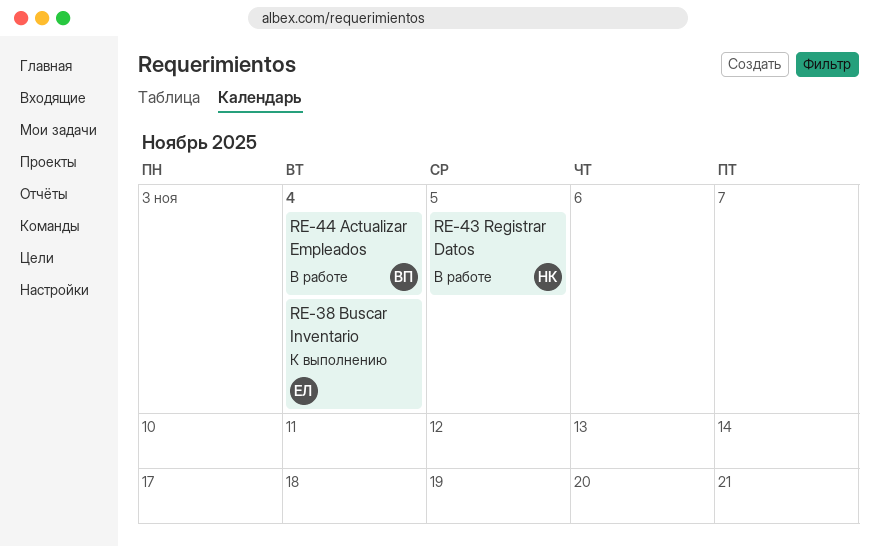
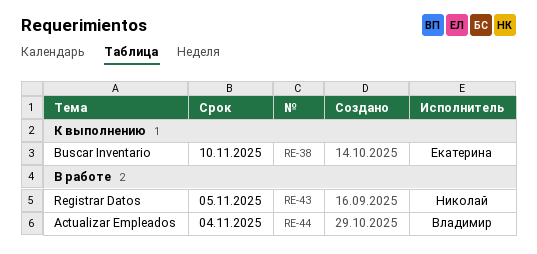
RE-38, due: Nov 4 -> Nov 10

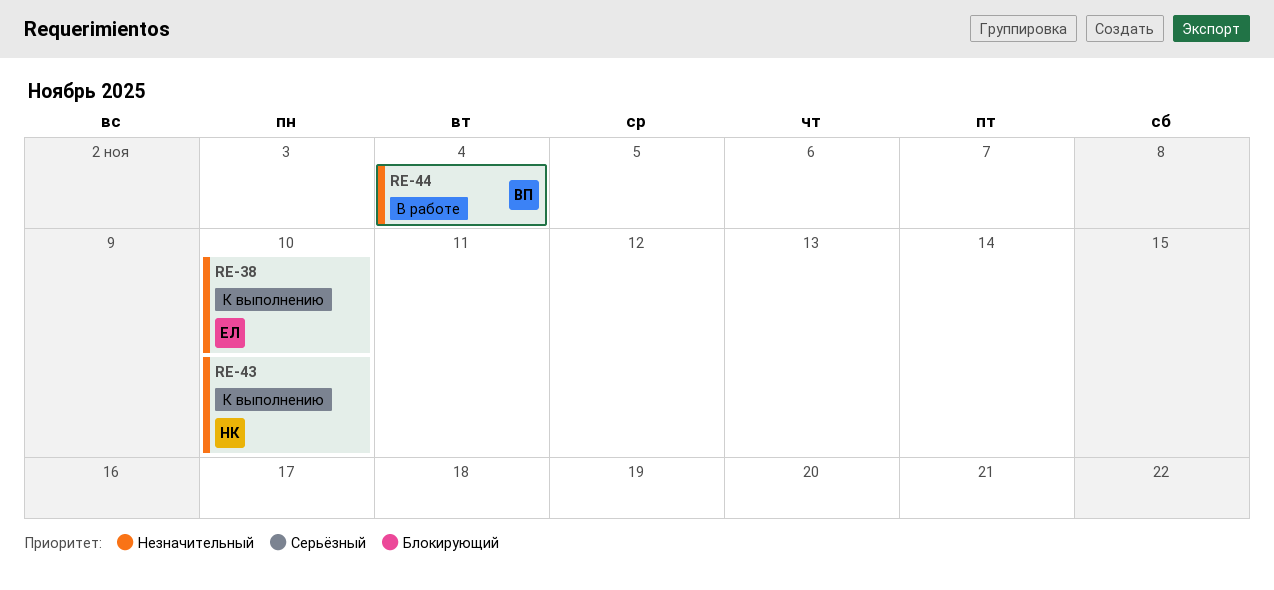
RE-43, status: В работе -> К выполнению
RE-43, due: Nov 5 -> Nov 10

